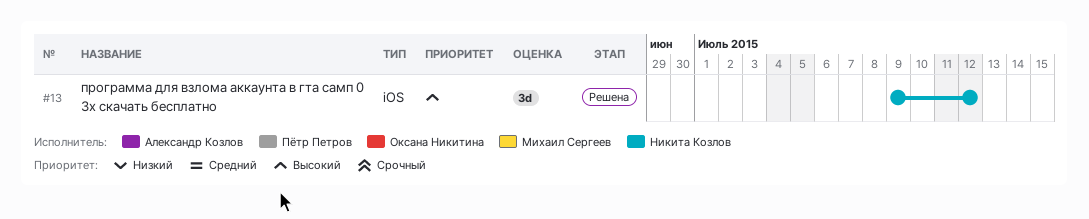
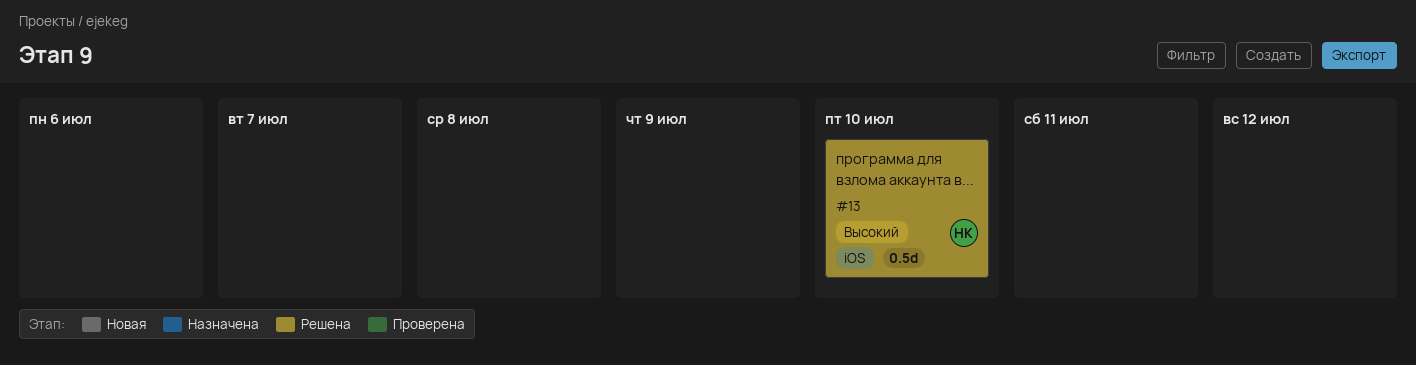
#13, estimate: 3d -> 0.5d
#13, due: Jul 12 -> Jul 10

